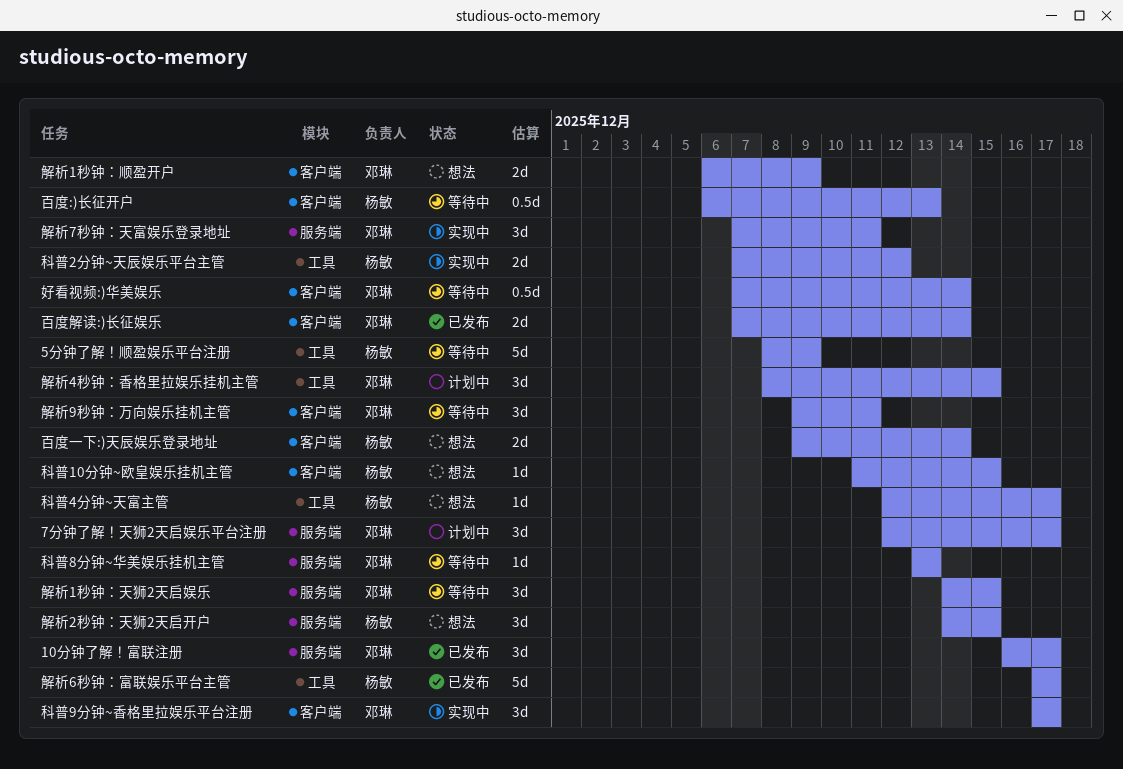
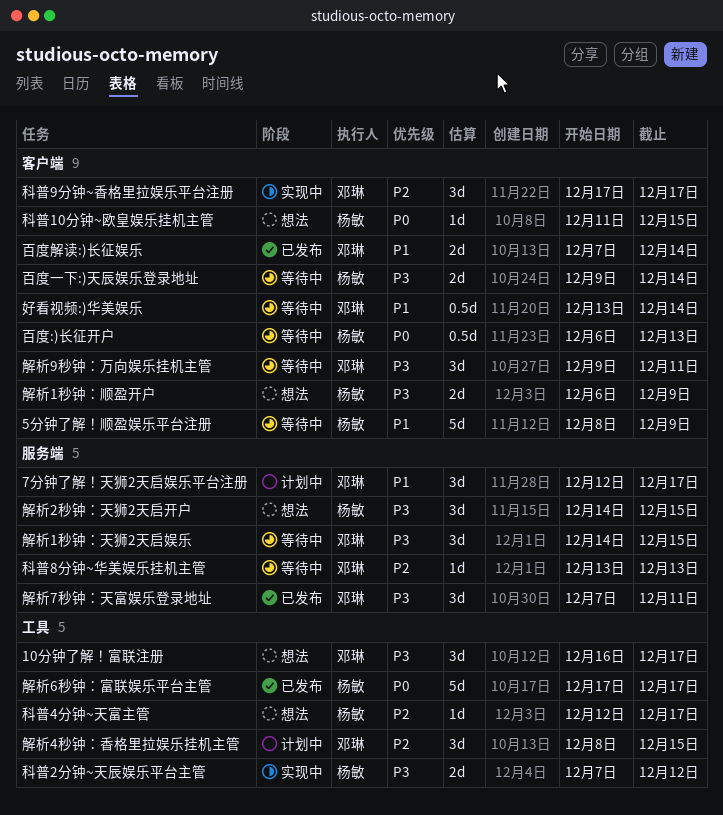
10分钟了解！富联注册, status: 已发布 -> 想法
10分钟了解！富联注册, label: 服务端 -> 工具
5分钟了解！顺盈娱乐平台注册, label: 工具 -> 客户端
好看视频:)华美娱乐, start: Dec 7 -> Dec 13
百度一下:)天辰娱乐登录地址, status: 想法 -> 等待中
解析1秒钟：顺盈开户, owner: 邓琳 -> 杨敏
解析7秒钟：天富娱乐登录地址, status: 实现中 -> 已发布

